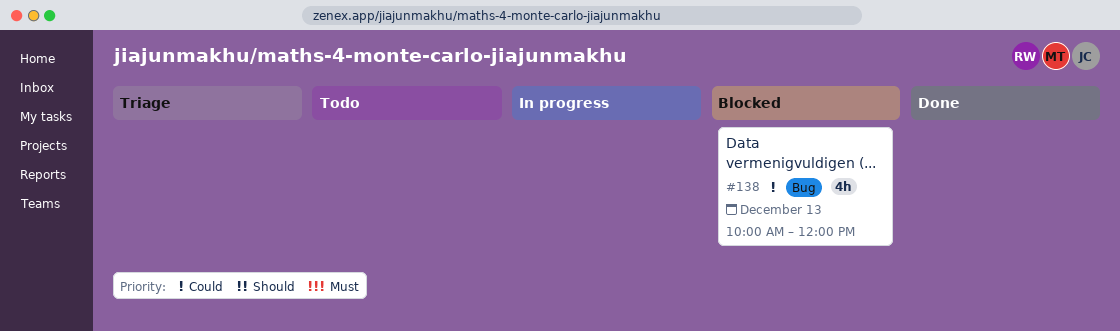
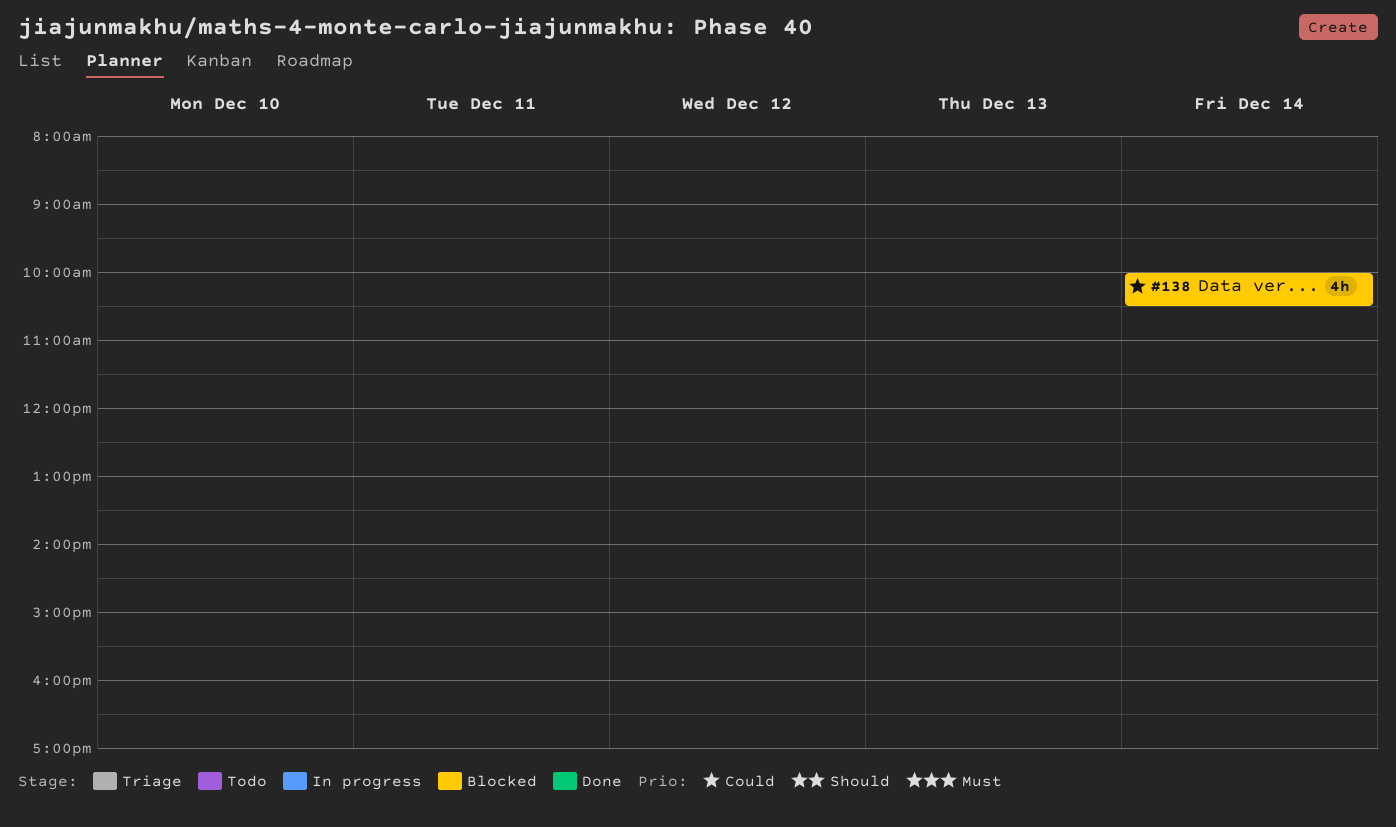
#138, day: Dec 13 -> Dec 14
#138, ends: 12:00 -> 10:30

